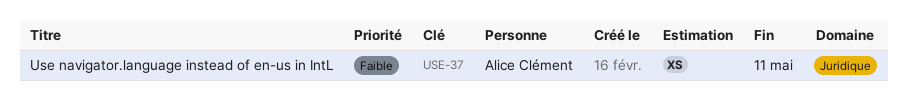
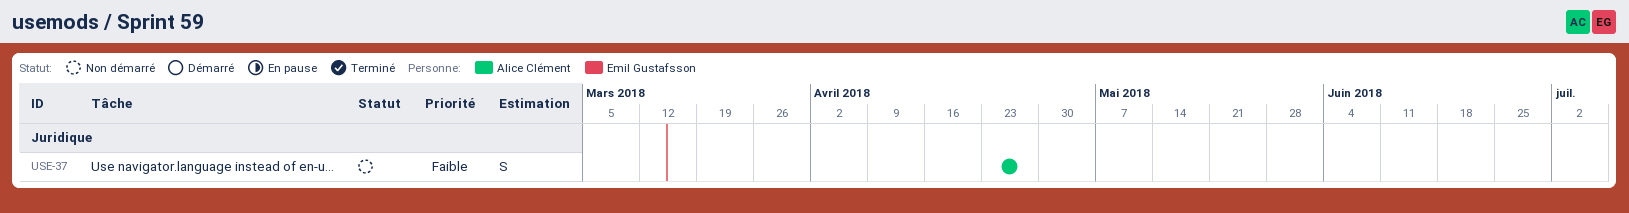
USE-37, estimate: XS -> S
USE-37, due: May 11 -> Apr 27

